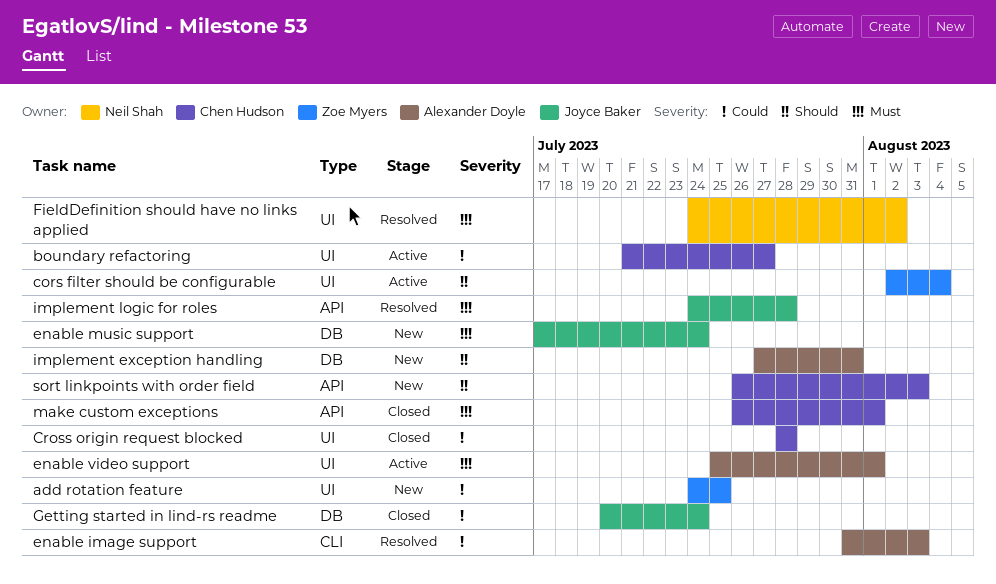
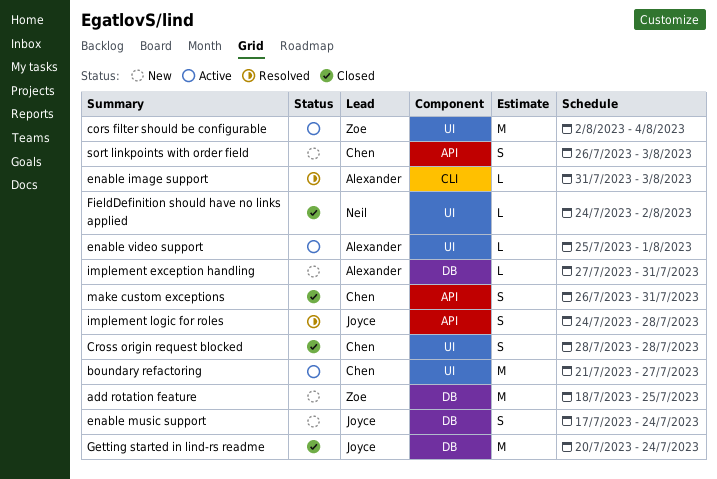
add rotation feature, label: UI -> DB
add rotation feature, start: Jul 24 -> Jul 18
FieldDefinition should have no links applied, status: Resolved -> Closed
make custom exceptions, due: Aug 1 -> Jul 31

